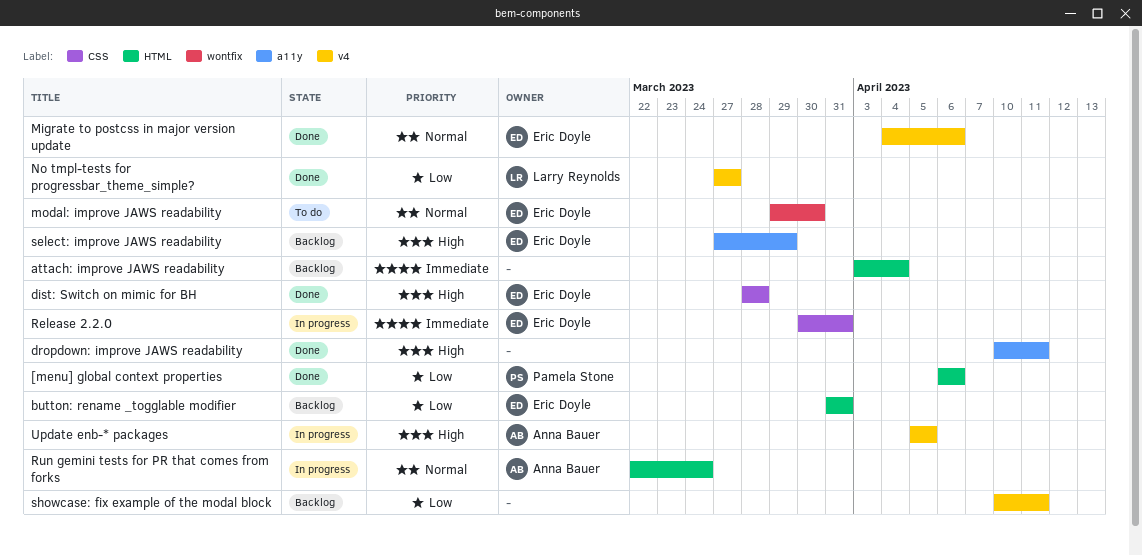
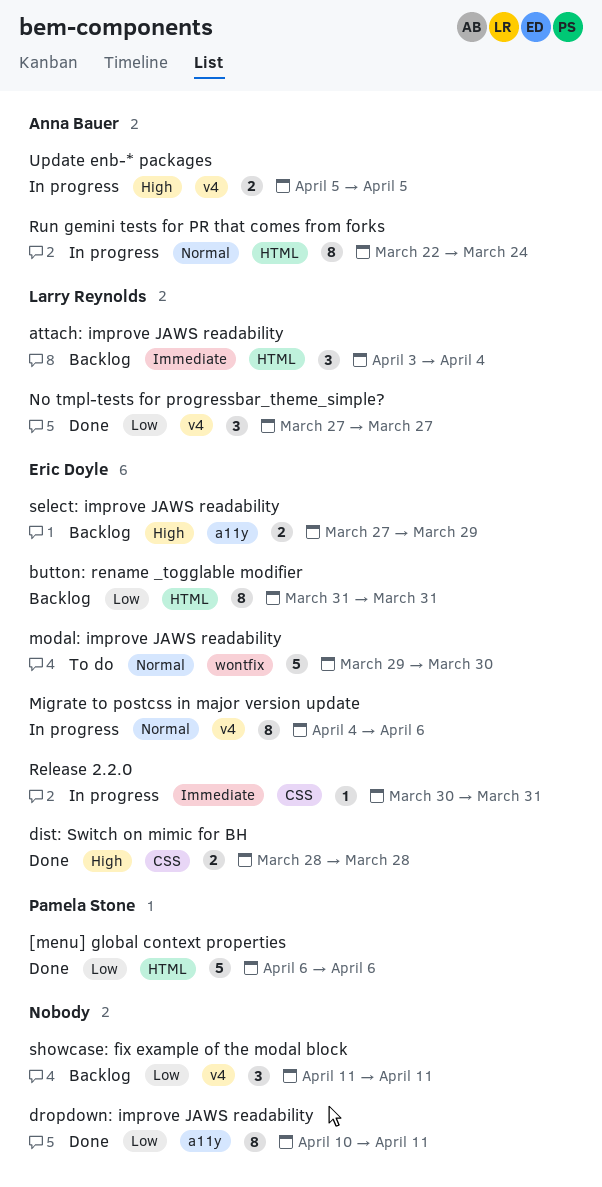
attach: improve JAWS readability, owner: none -> Larry Reynolds
dropdown: improve JAWS readability, priority: High -> Low
Migrate to postcss in major version update, status: Done -> In progress
showcase: fix example of the modal block, start: Apr 10 -> Apr 11

